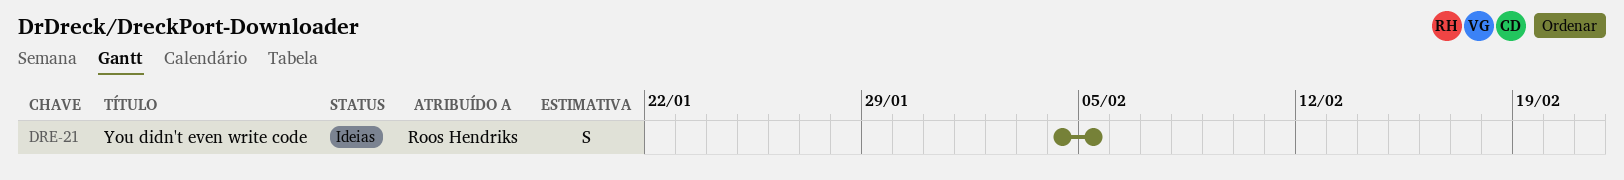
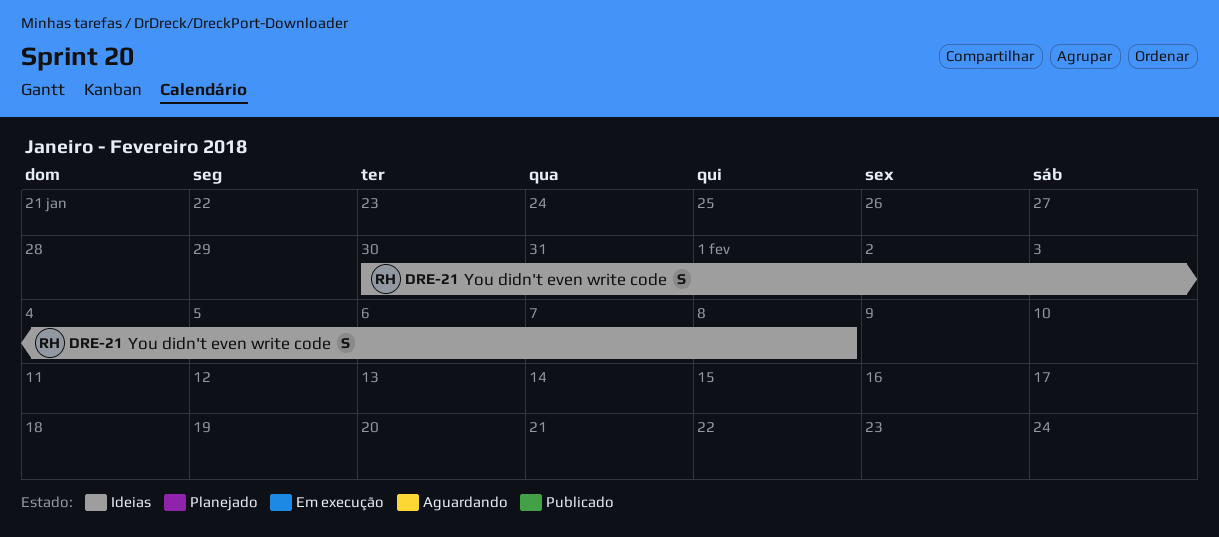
DRE-21, start: Feb 4 -> Jan 30
DRE-21, due: Feb 5 -> Feb 8

